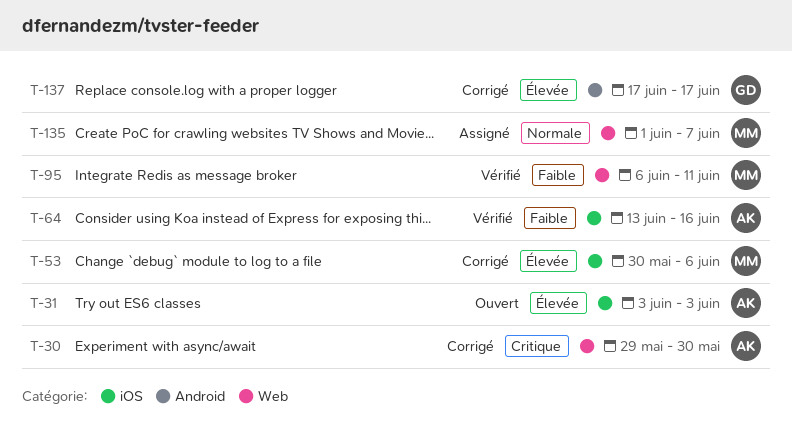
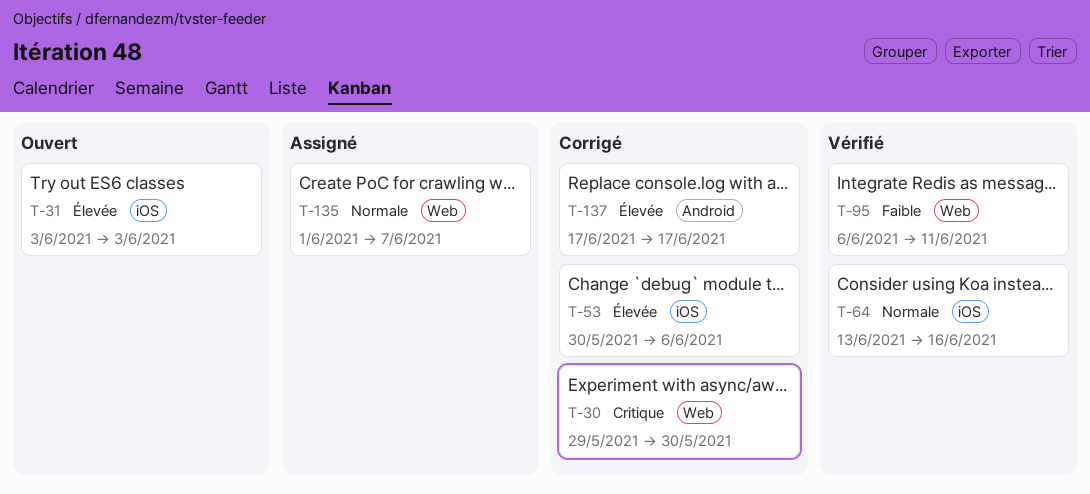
T-64, priority: Faible -> Normale

